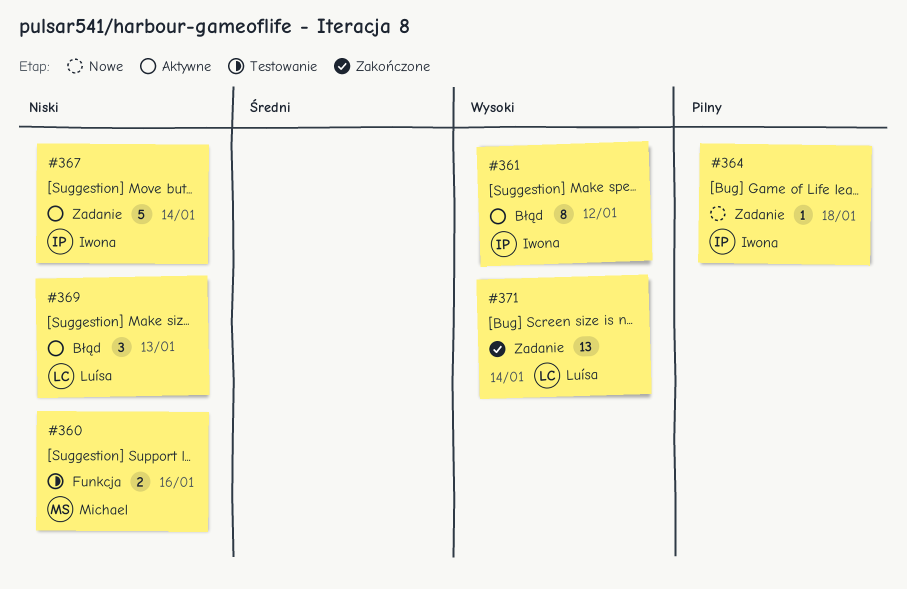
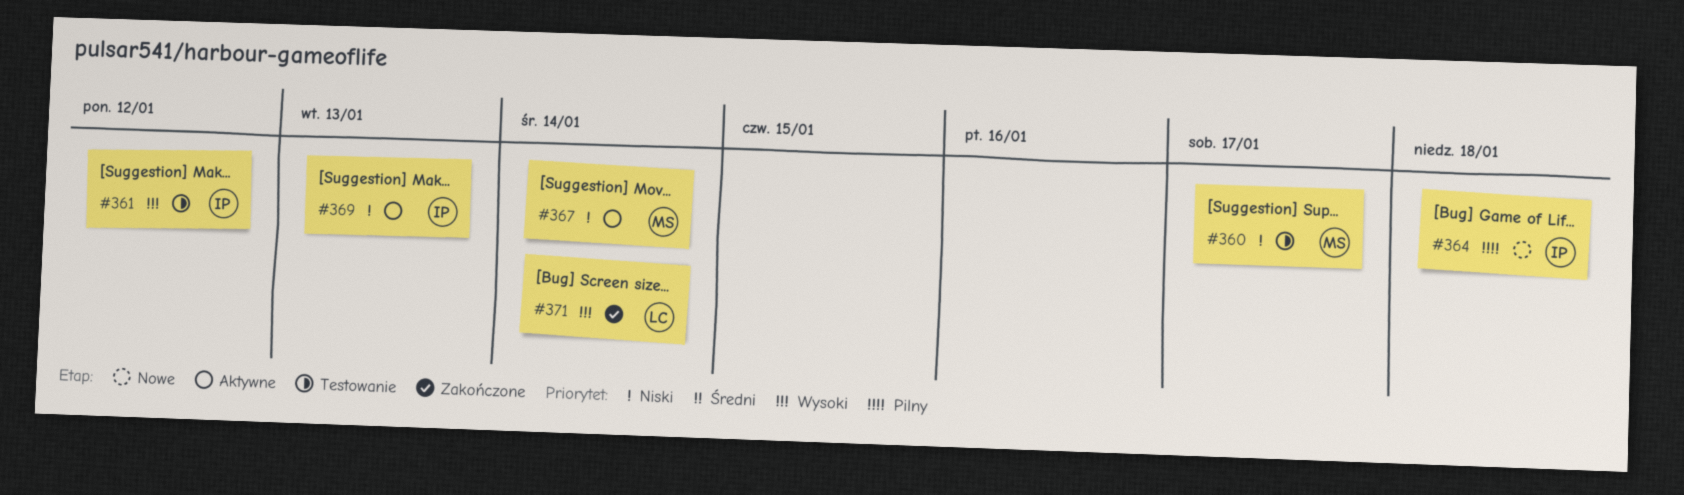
#360, due: Jan 16 -> Jan 17
#361, status: Aktywne -> Testowanie
#367, owner: Iwona -> Michael
#369, owner: Luísa -> Iwona

